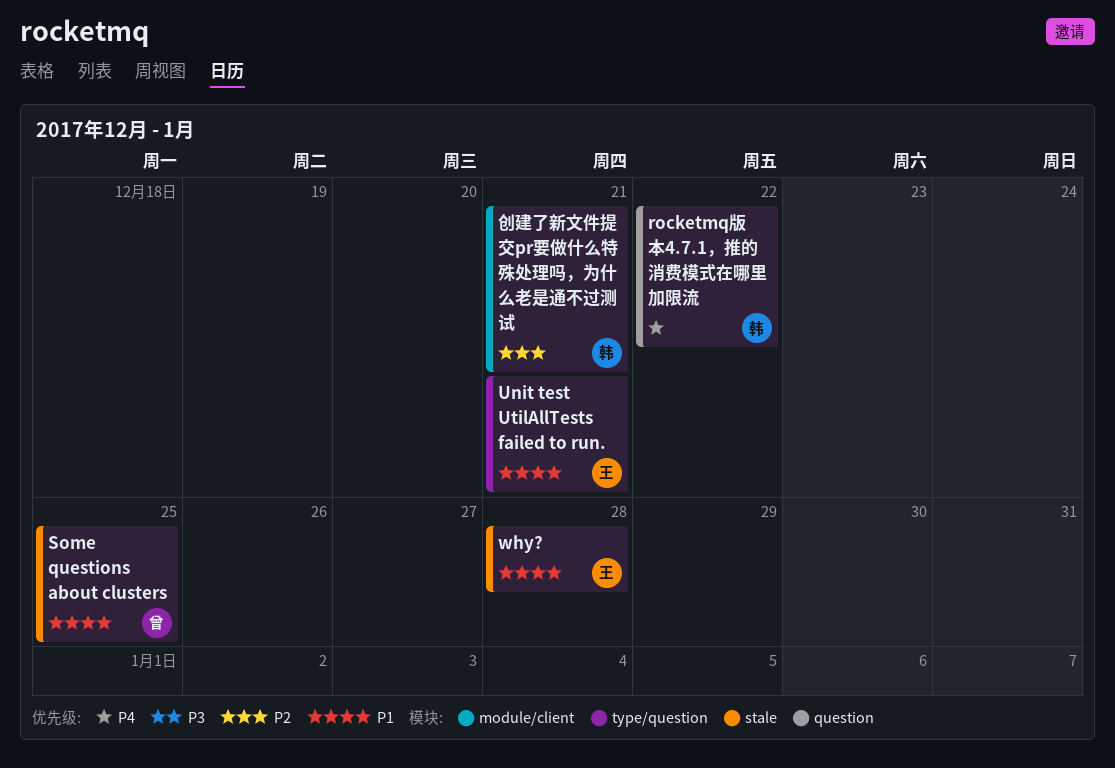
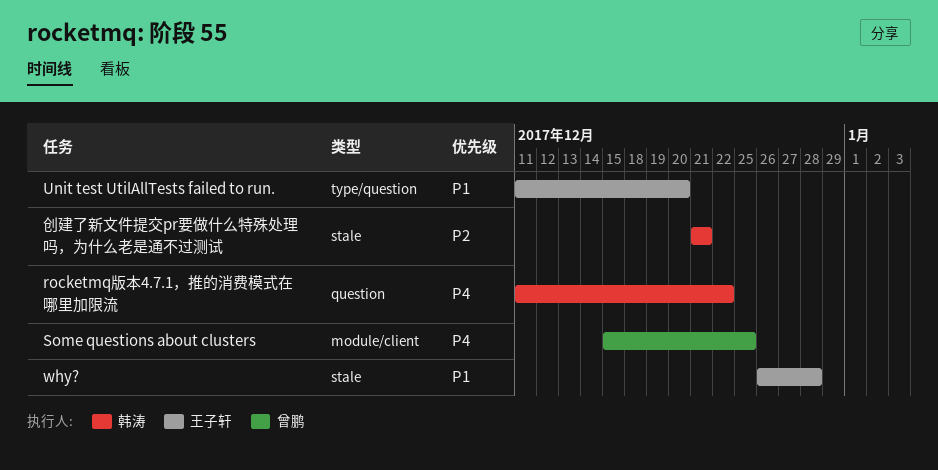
Some questions about clusters, priority: P1 -> P4
Some questions about clusters, label: stale -> module/client
Unit test UtilAllTests failed to run., due: Dec 21 -> Dec 20
创建了新文件提交pr要做什么特殊处理吗，为什么老是通不过测试, label: module/client -> stale

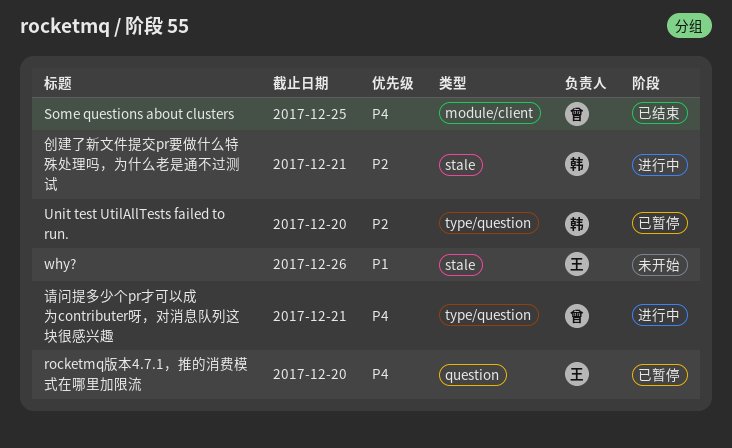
rocketmq版本4.7.1，推的消费模式在哪里加限流, owner: 韩涛 -> 王子轩
rocketmq版本4.7.1，推的消费模式在哪里加限流, due: Dec 22 -> Dec 20
Unit test UtilAllTests failed to run., owner: 王子轩 -> 韩涛
Unit test UtilAllTests failed to run., priority: P1 -> P2
why?, due: Dec 28 -> Dec 26
请问提多少个pr才可以成为contributer呀，对消息队列这块很感兴趣: none -> present

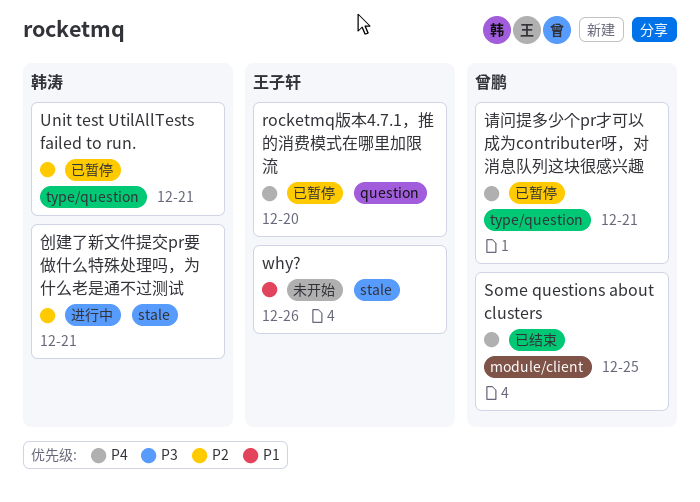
Unit test UtilAllTests failed to run., due: Dec 20 -> Dec 21
请问提多少个pr才可以成为contributer呀，对消息队列这块很感兴趣, status: 进行中 -> 已暂停

